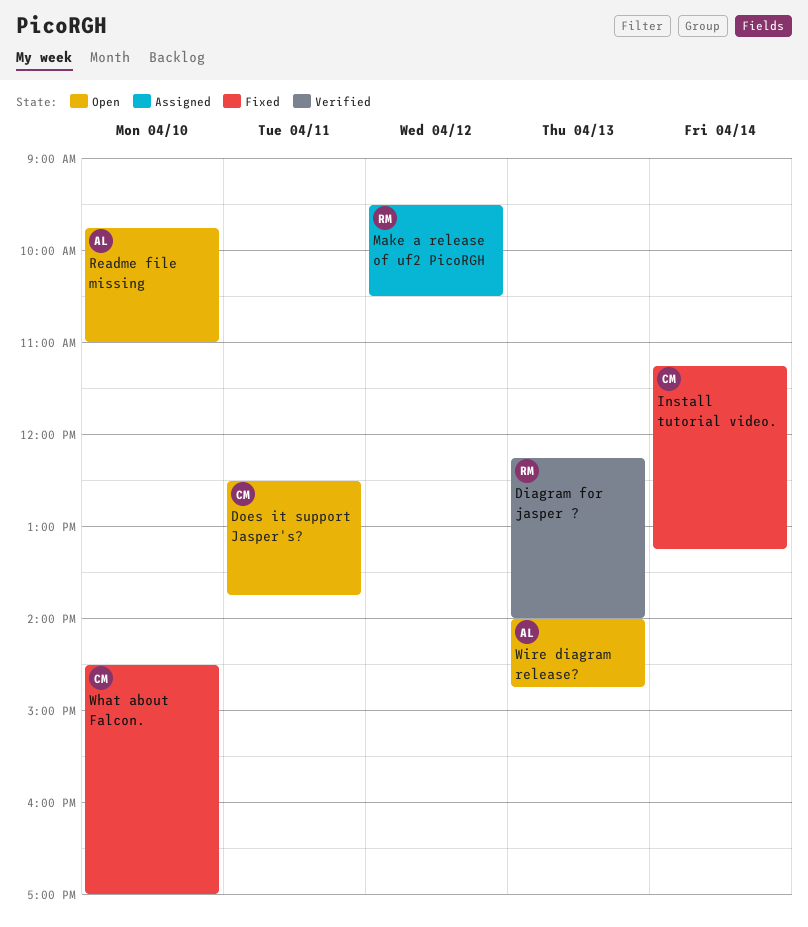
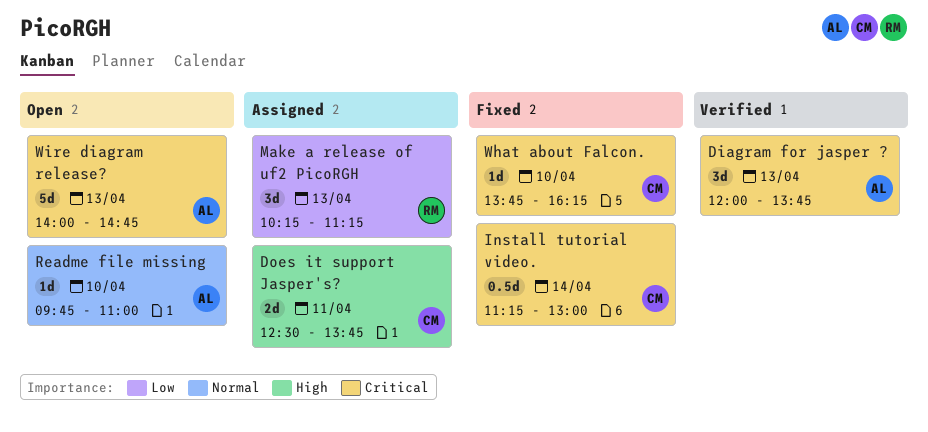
Diagram for jasper ?, owner: RM -> AL
Diagram for jasper ?, begins: 12:15 -> 12:00
Diagram for jasper ?, ends: 14:00 -> 13:45
Does it support Jasper's?, status: Open -> Assigned
Install tutorial video., ends: 13:15 -> 13:00
Make a release of uf2 PicoRGH, day: Apr 12 -> Apr 13
Make a release of uf2 PicoRGH, begins: 09:30 -> 10:15
Make a release of uf2 PicoRGH, ends: 10:30 -> 11:15
What about Falcon., begins: 14:30 -> 13:45
What about Falcon., ends: 17:00 -> 16:15

